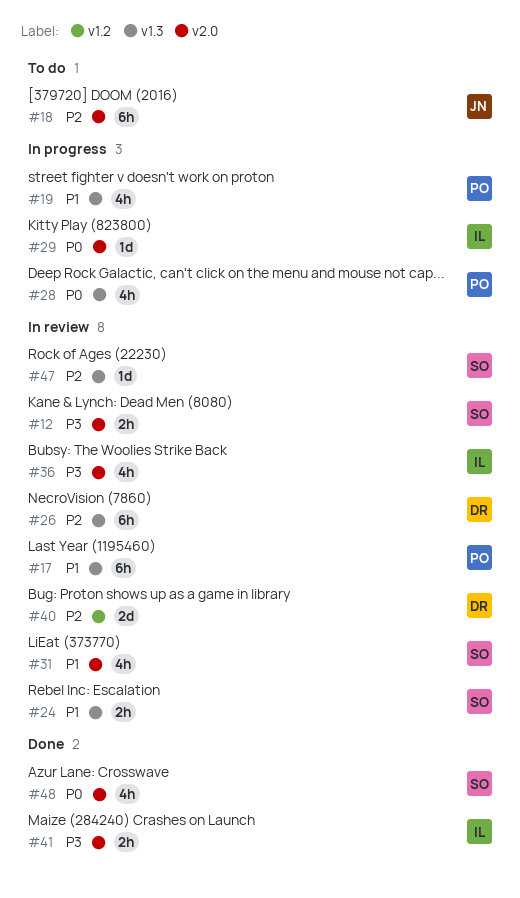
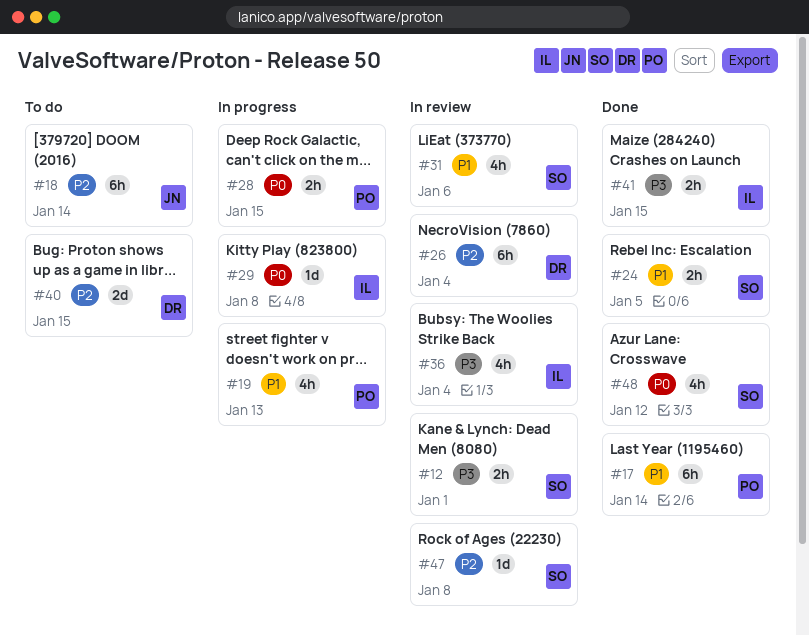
#17, status: In review -> Done
#24, status: In review -> Done
#28, estimate: 4h -> 2h
#40, status: In review -> To do

